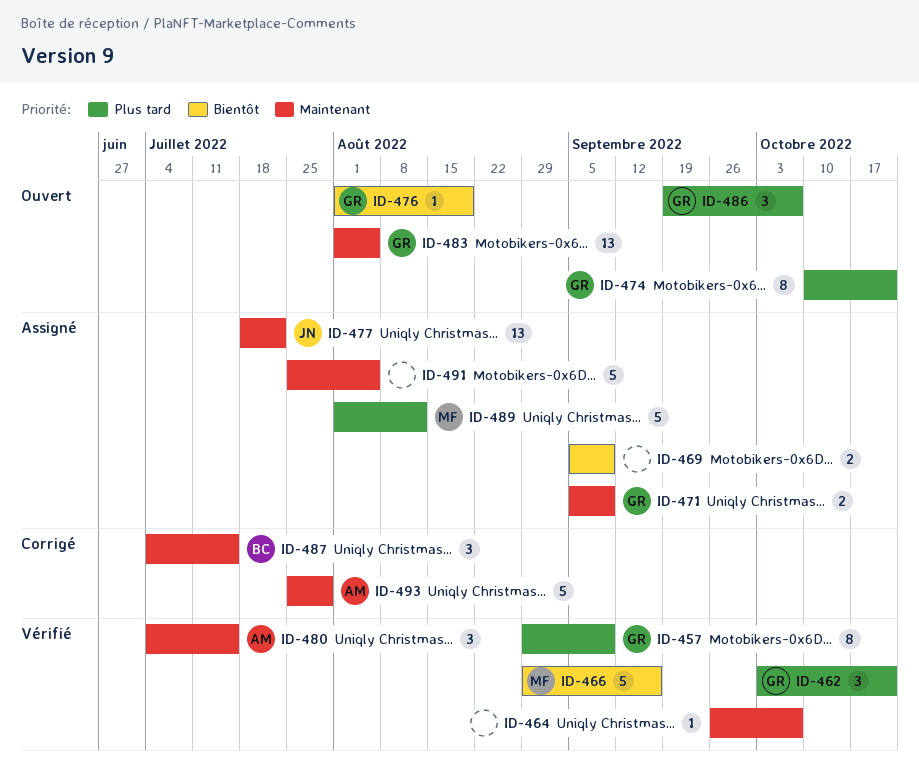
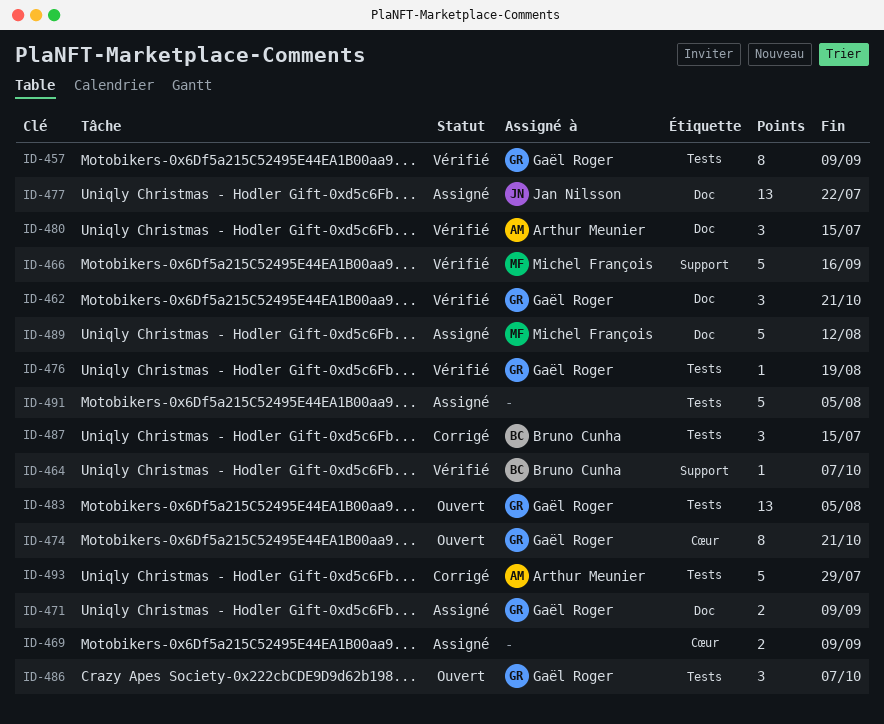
ID-464, owner: none -> Bruno Cunha
ID-476, status: Ouvert -> Vérifié

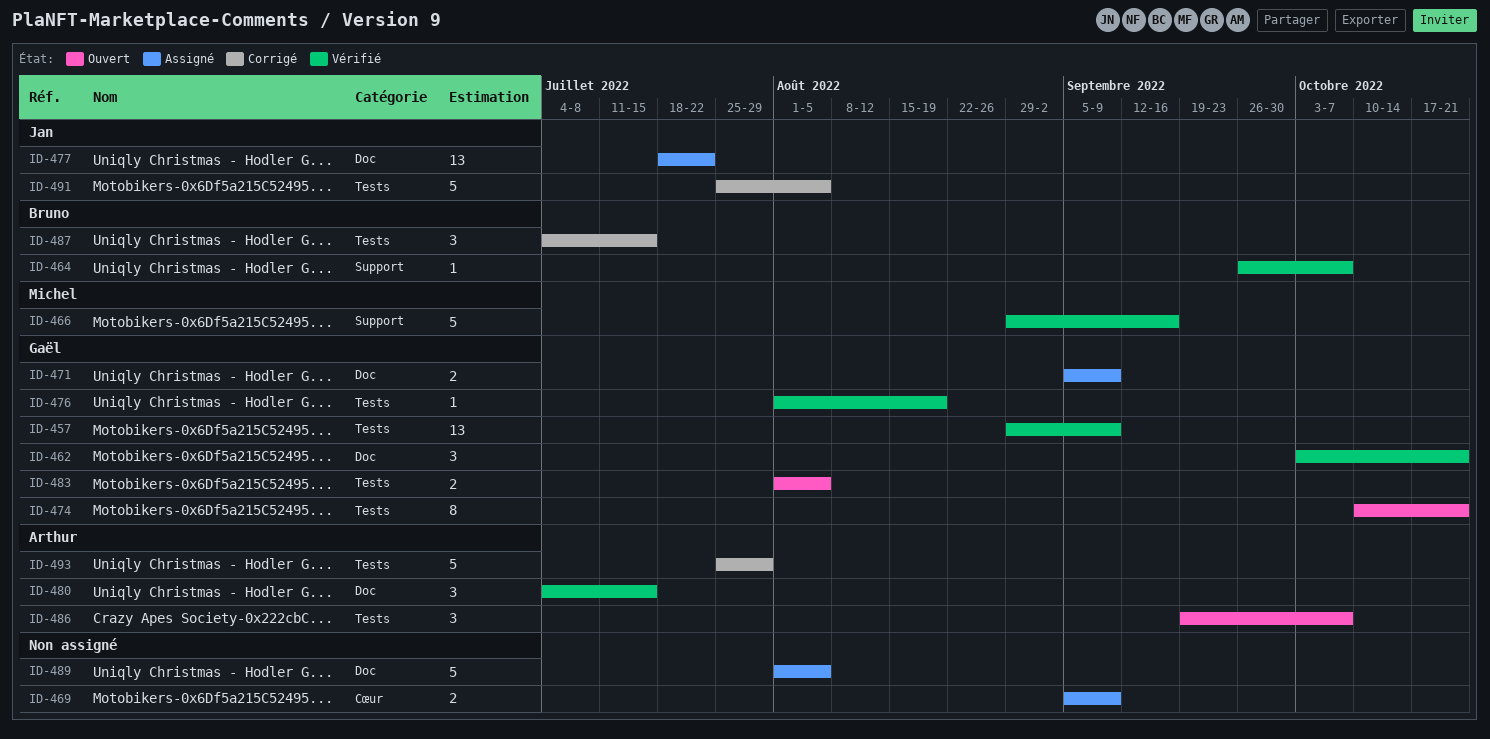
ID-457, estimate: 8 -> 13
ID-474, label: Cœur -> Tests
ID-483, estimate: 13 -> 2
ID-486, owner: Gaël Roger -> Arthur Meunier
ID-489, owner: Michel François -> none
ID-489, due: Aug 12 -> Aug 5
ID-491, status: Assigné -> Corrigé
ID-491, owner: none -> Jan Nilsson

